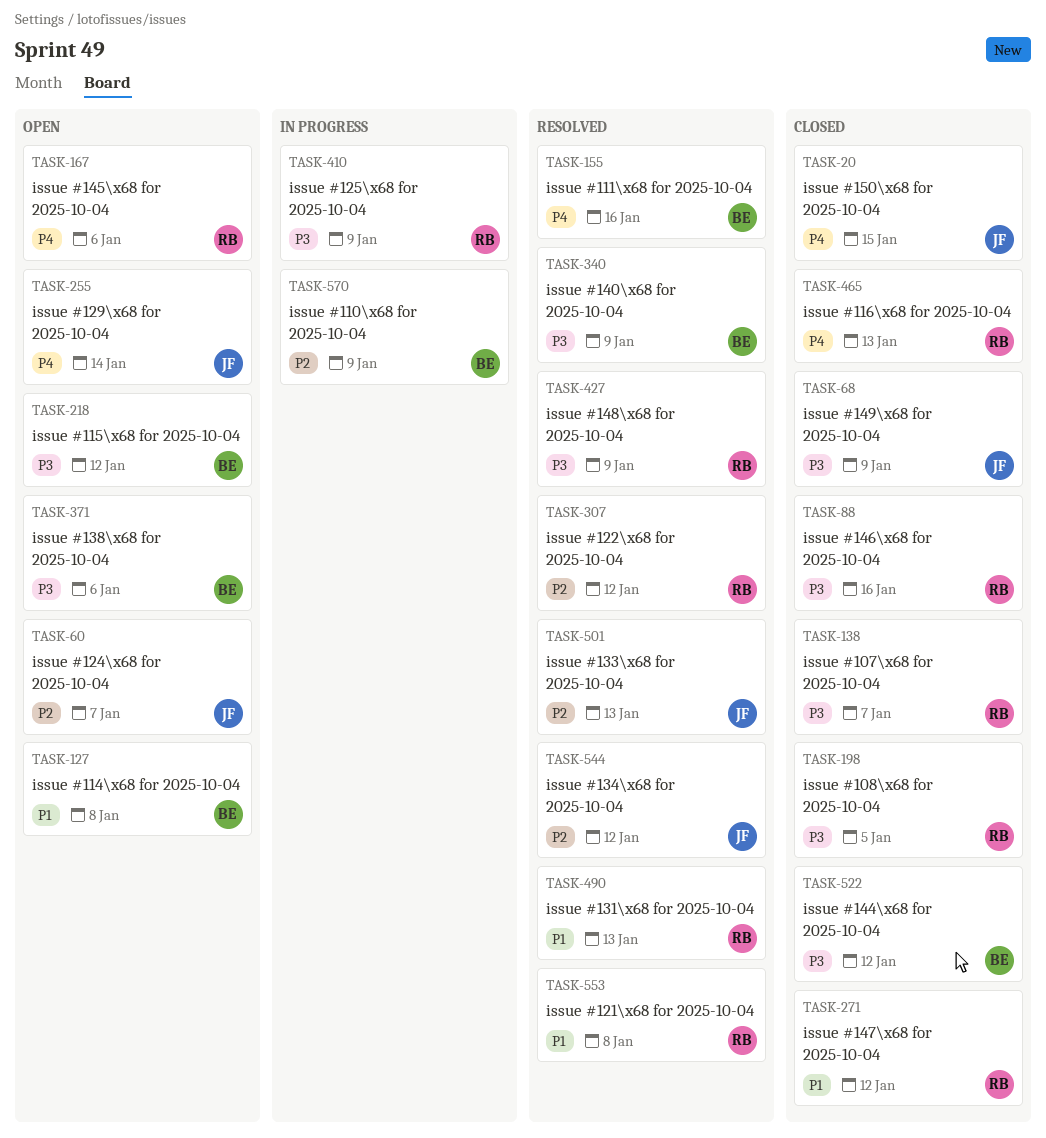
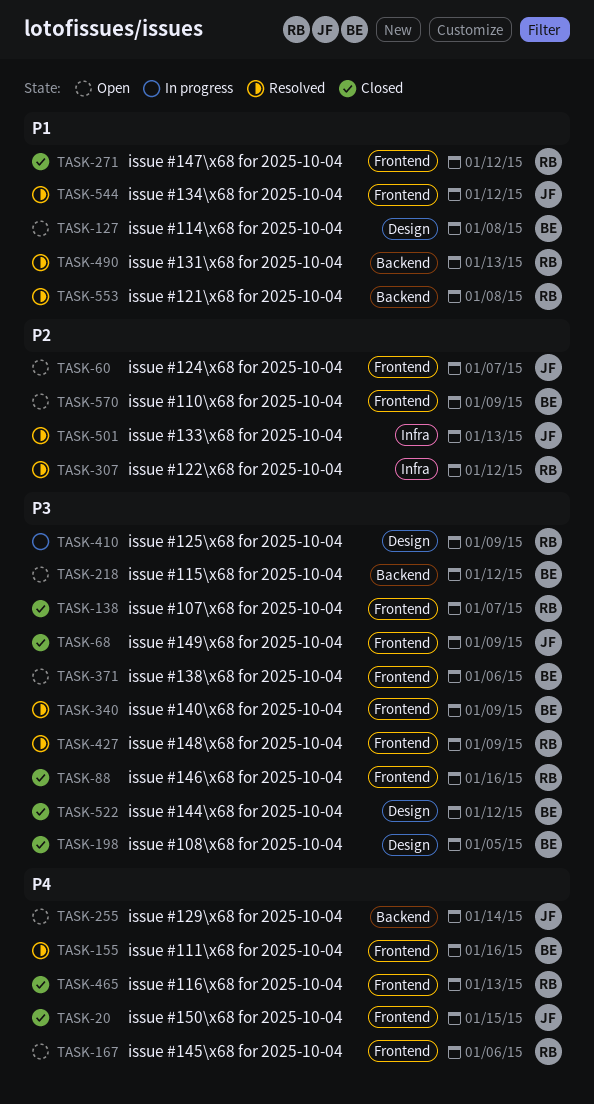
TASK-198, owner: RB -> BE
TASK-544, priority: P2 -> P1
TASK-570, status: In progress -> Open

